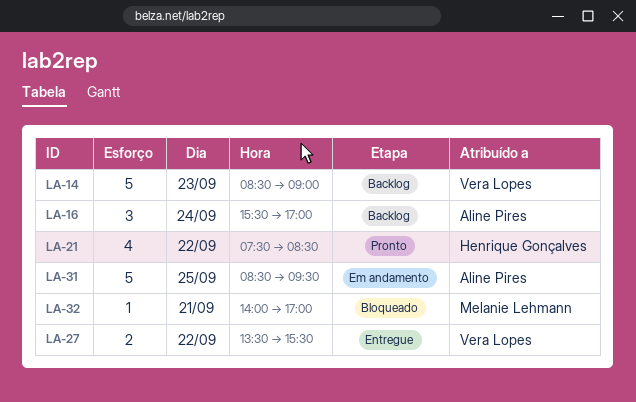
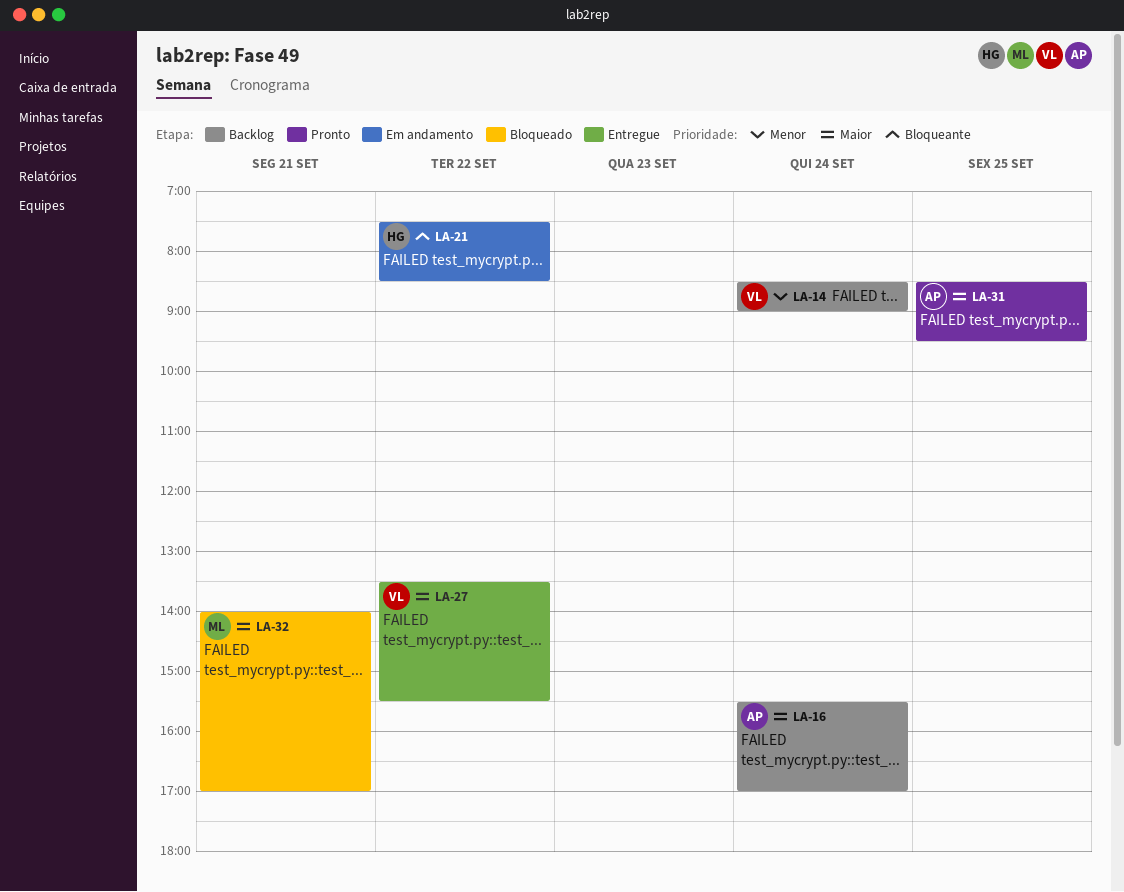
LA-14, day: Sep 23 -> Sep 24
LA-21, status: Pronto -> Em andamento
LA-31, status: Em andamento -> Pronto

